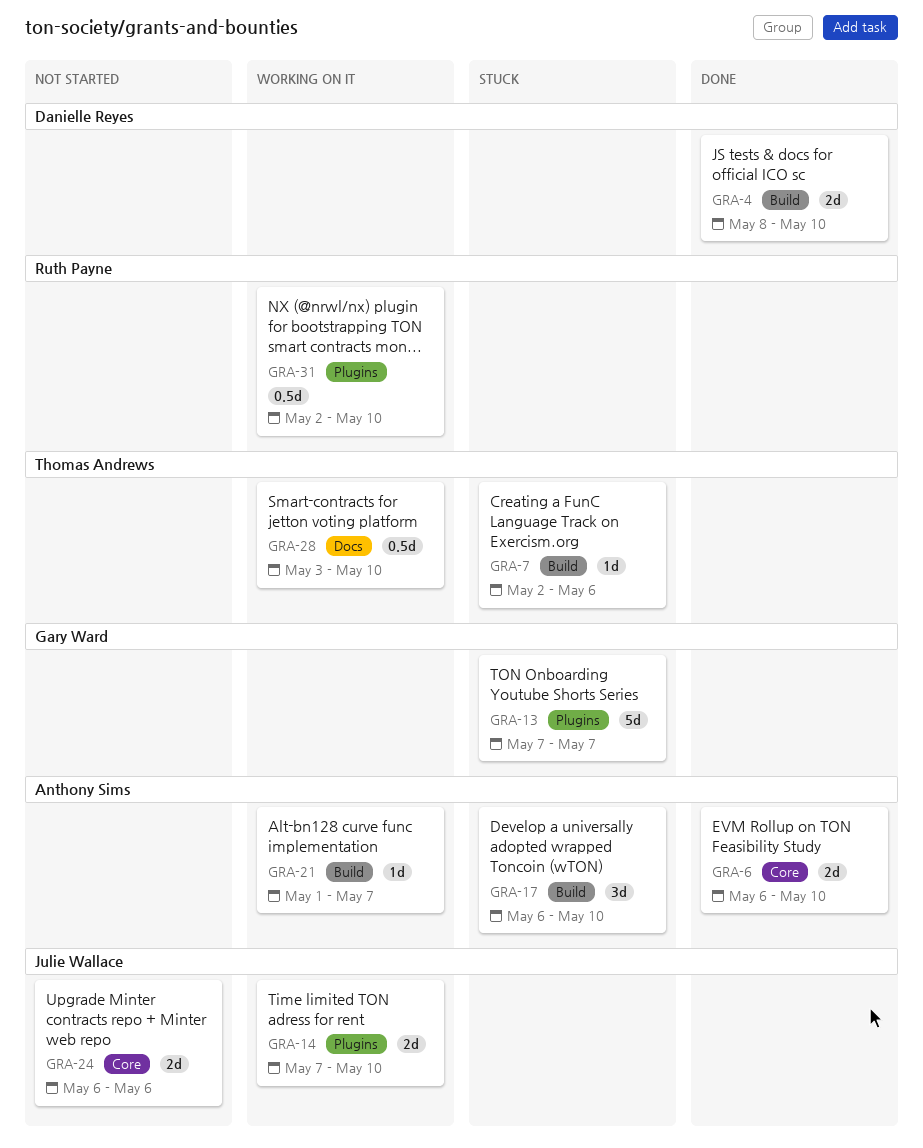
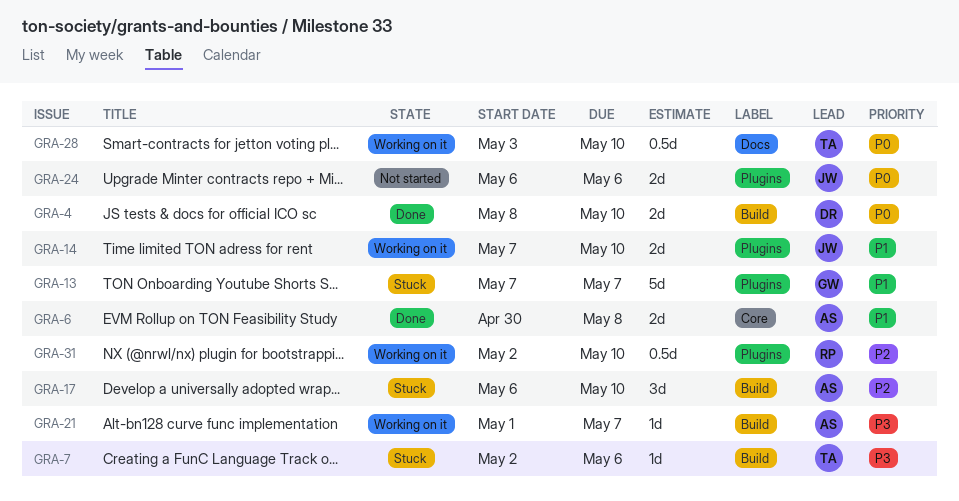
GRA-6, start: May 6 -> Apr 30
GRA-6, due: May 10 -> May 8
GRA-24, label: Core -> Plugins

